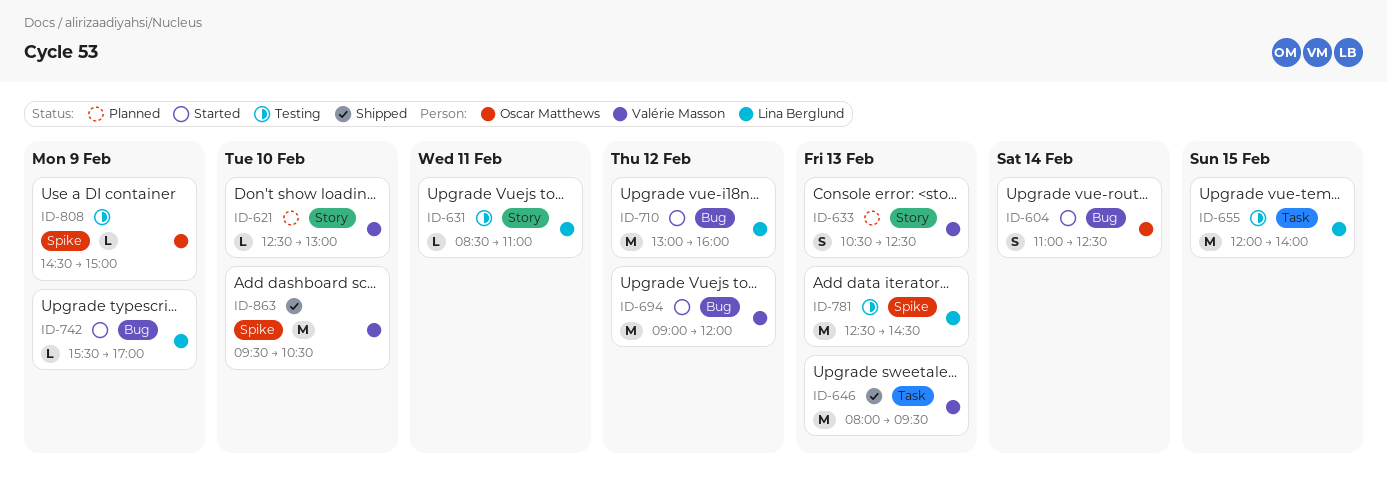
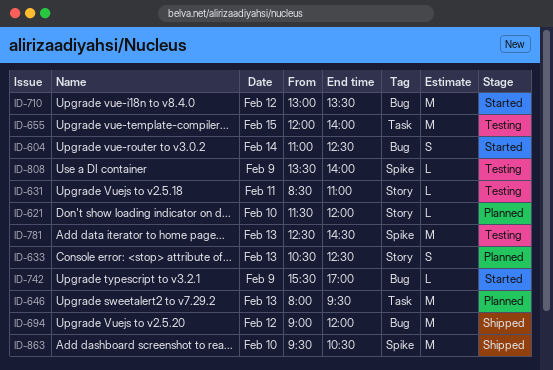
ID-621, begins: 12:30 -> 11:30
ID-621, ends: 13:00 -> 12:00
ID-646, status: Shipped -> Planned
ID-694, status: Started -> Shipped
ID-710, ends: 16:00 -> 13:30
ID-808, begins: 14:30 -> 13:30
ID-808, ends: 15:00 -> 14:00

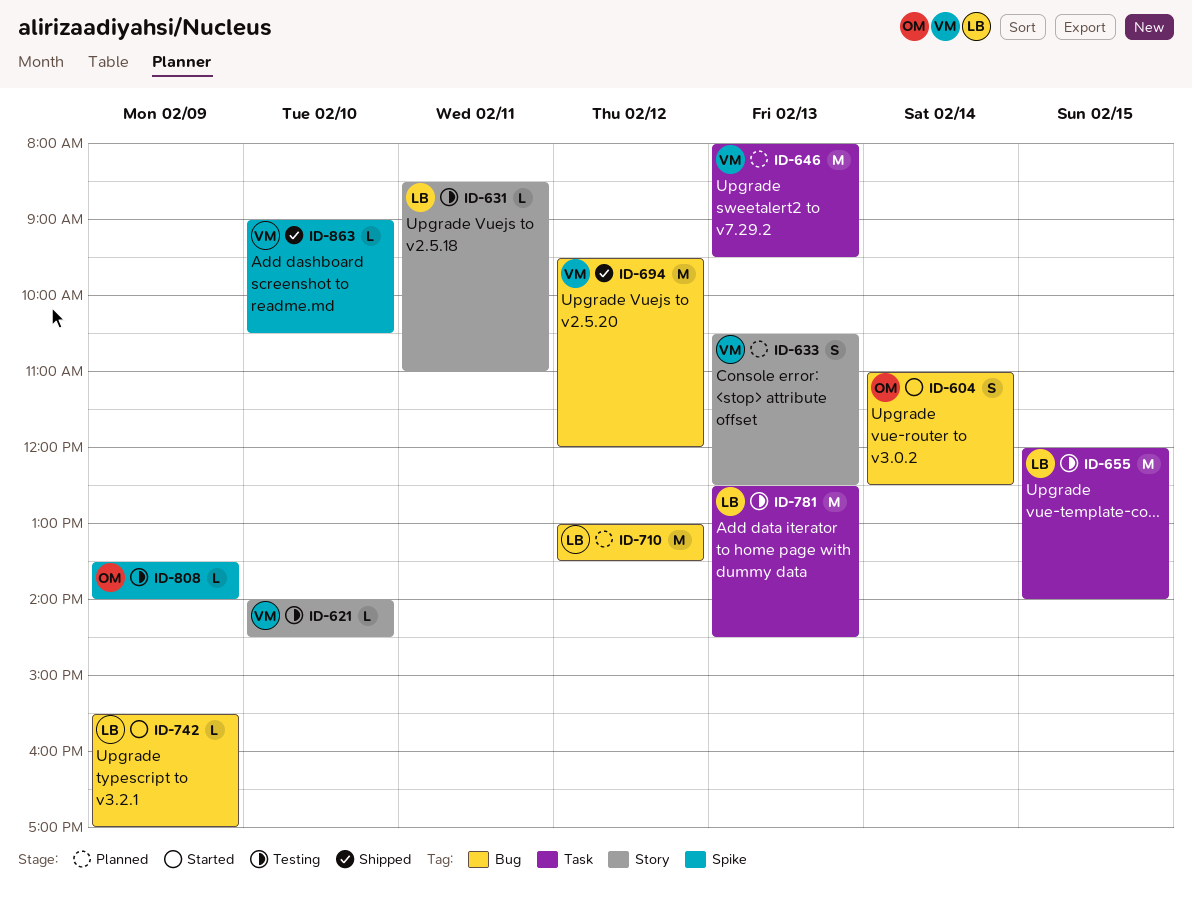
ID-621, status: Planned -> Testing
ID-621, begins: 11:30 -> 14:00
ID-621, ends: 12:00 -> 14:30
ID-694, begins: 09:00 -> 09:30
ID-710, status: Started -> Planned
ID-781, label: Spike -> Task
ID-863, estimate: M -> L
ID-863, begins: 09:30 -> 09:00

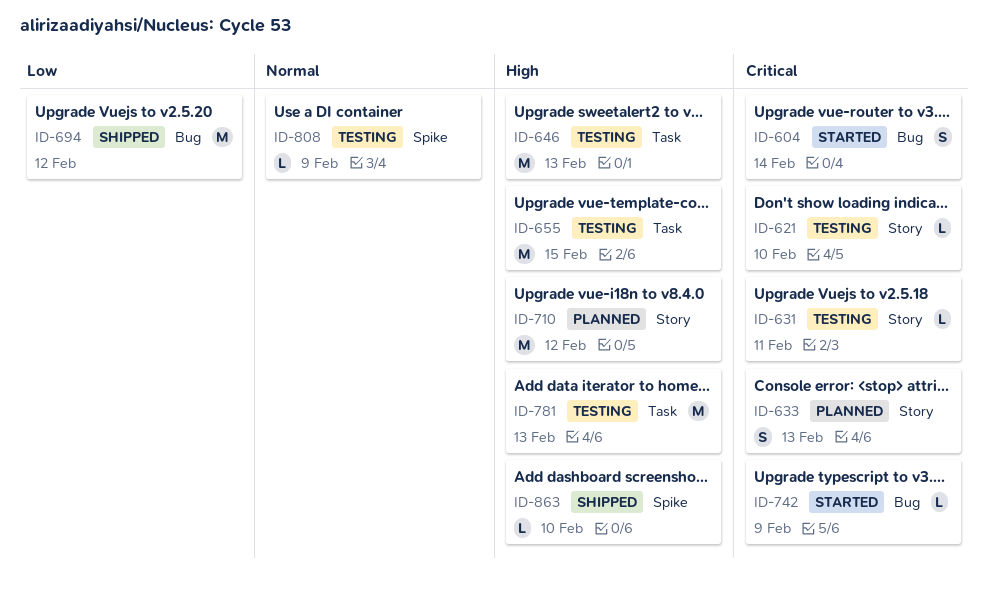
ID-646, status: Planned -> Testing
ID-710, label: Bug -> Story

